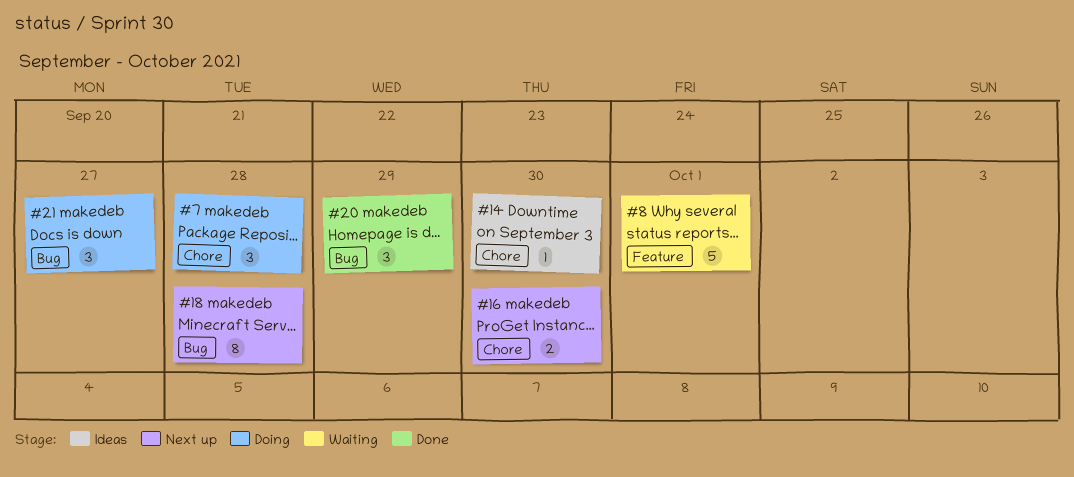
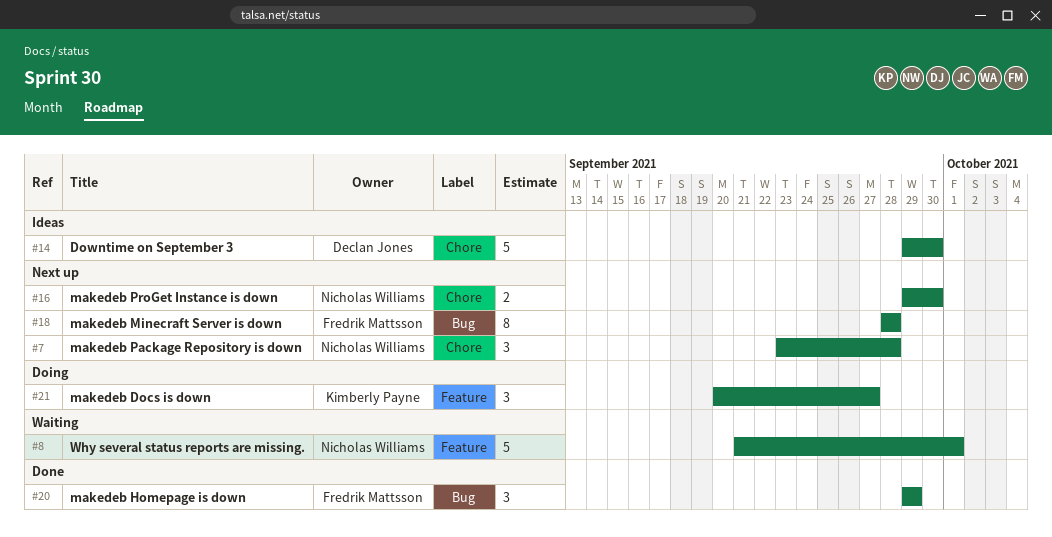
#7, status: Doing -> Next up
#14, estimate: 1 -> 5
#21, label: Bug -> Feature

